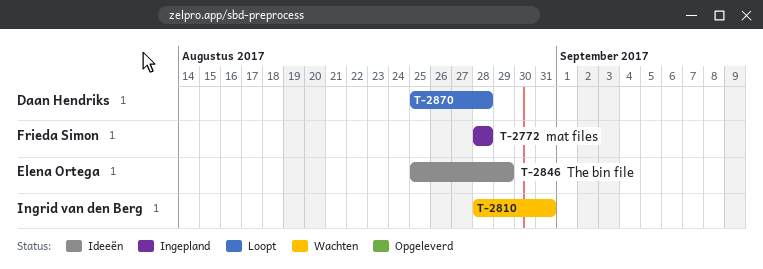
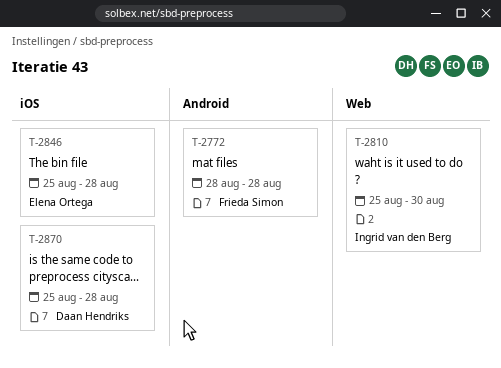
T-2810, start: Aug 28 -> Aug 25
T-2810, due: Aug 31 -> Aug 30
T-2846, due: Aug 29 -> Aug 28

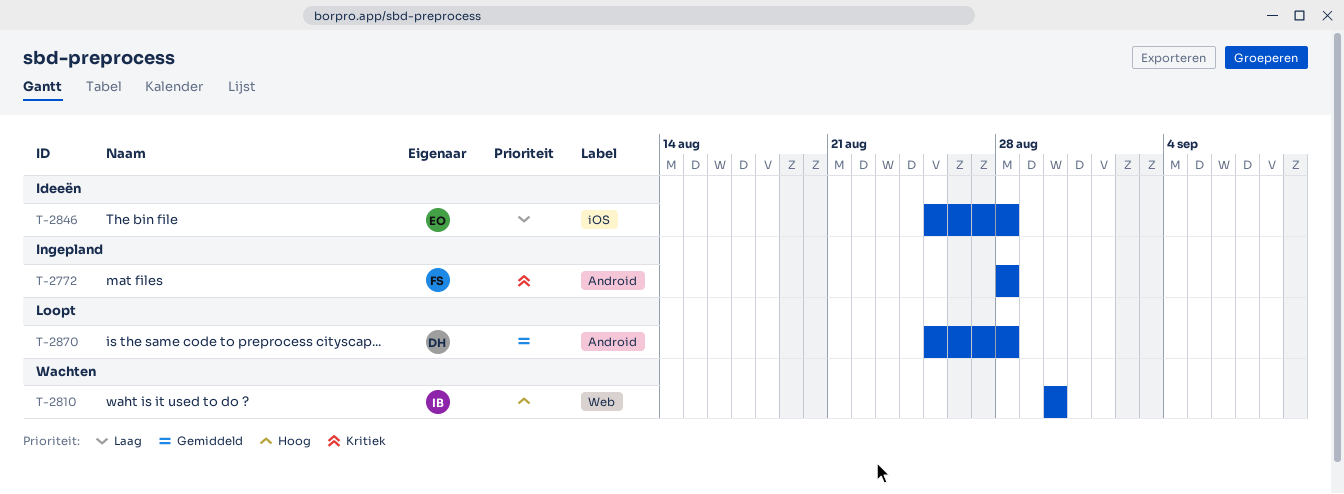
T-2810, start: Aug 25 -> Aug 30
T-2870, label: iOS -> Android

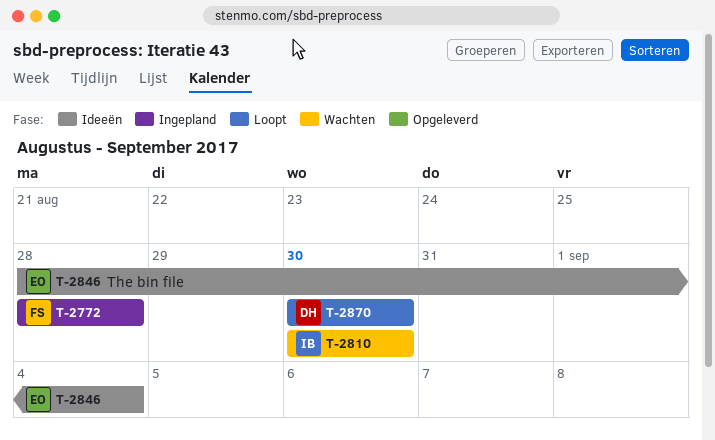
T-2846, start: Aug 25 -> Aug 28
T-2846, due: Aug 28 -> Sep 4
T-2870, start: Aug 25 -> Aug 30
T-2870, due: Aug 28 -> Aug 30

